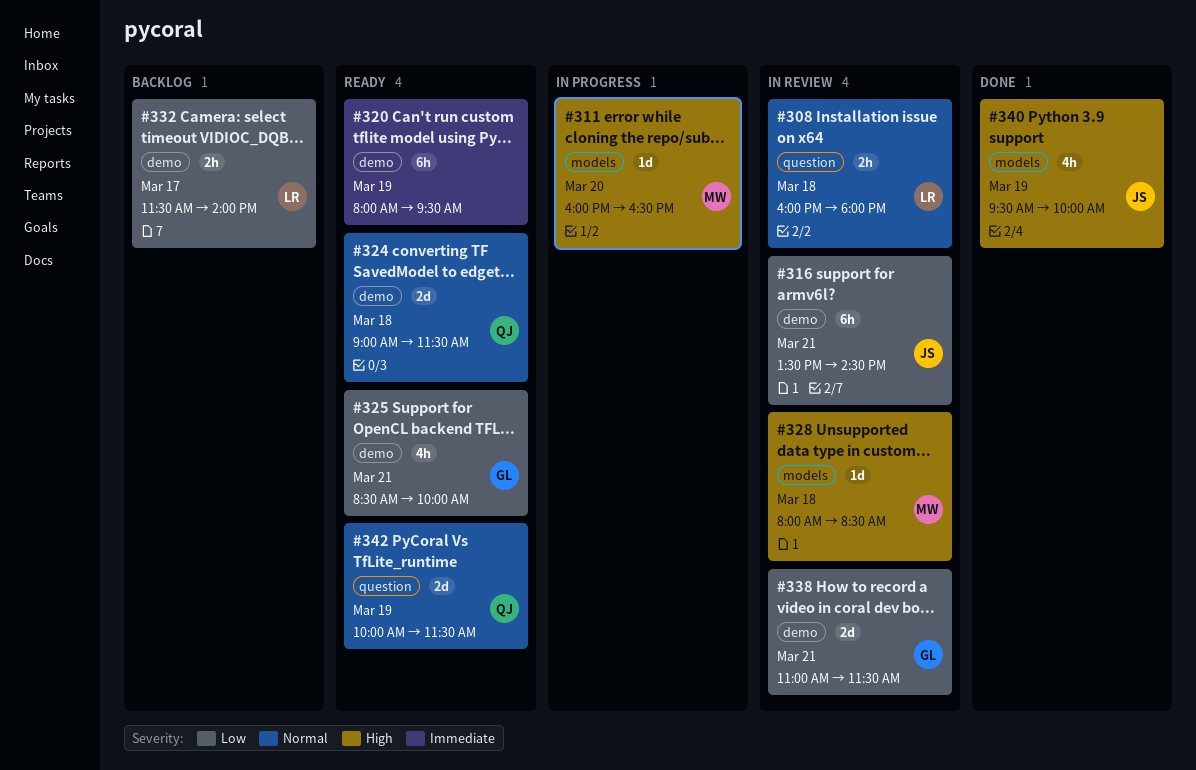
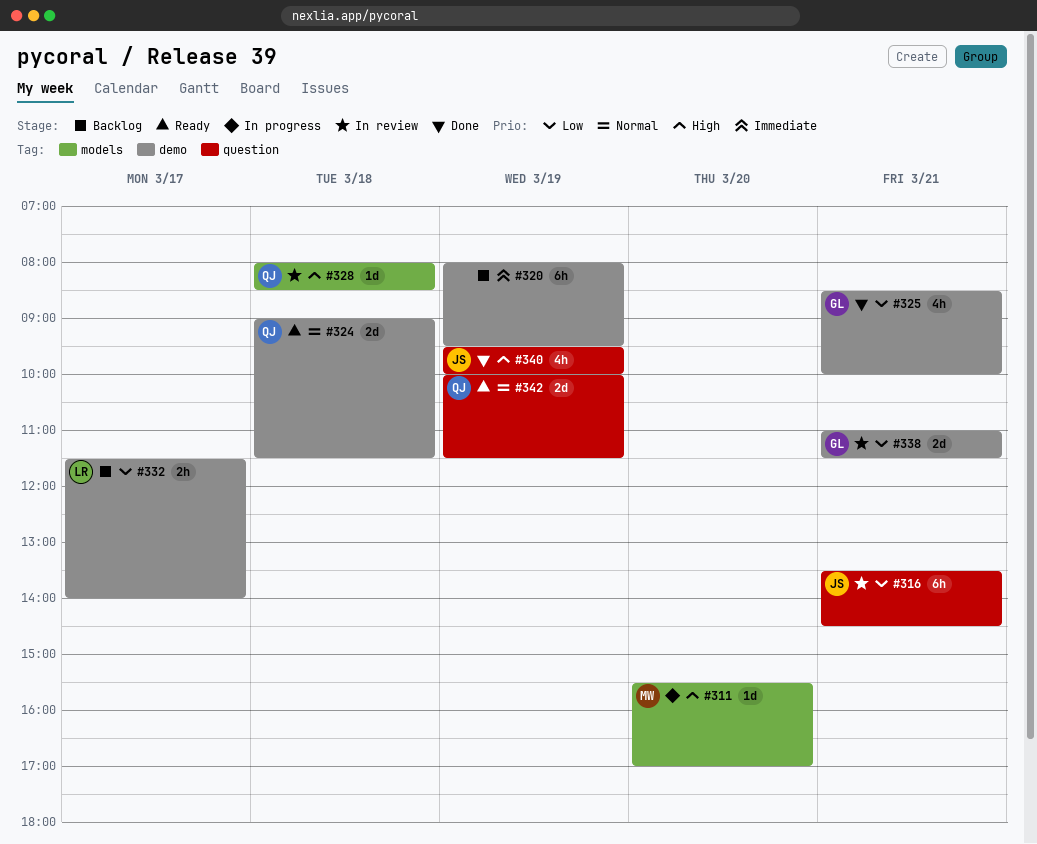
#308: present -> none
#311, begins: 16:00 -> 15:30
#311, ends: 16:30 -> 17:00
#316, label: demo -> question
#320, status: Ready -> Backlog
#325, status: Ready -> Done
#328, owner: MW -> QJ
#340, label: models -> question

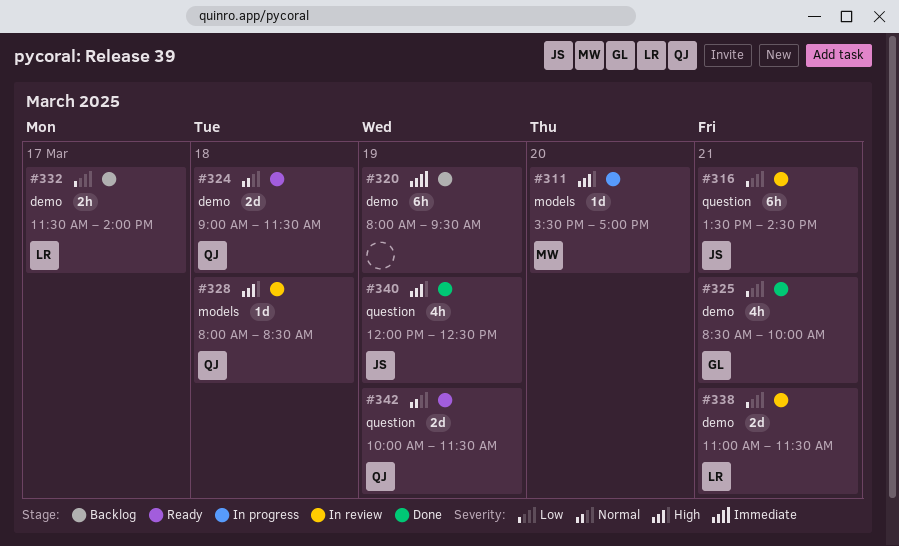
#338, owner: GL -> LR
#340, begins: 09:30 -> 12:00
#340, ends: 10:00 -> 12:30

